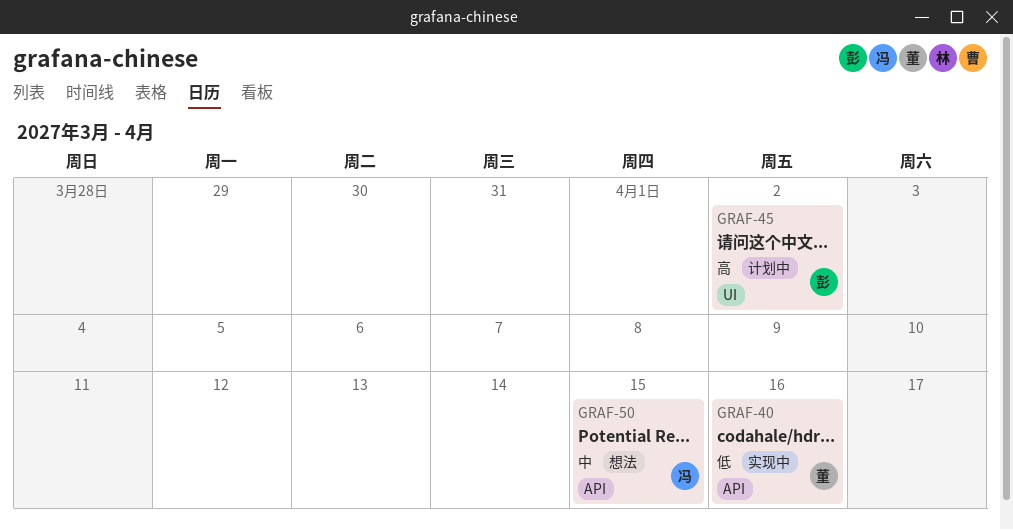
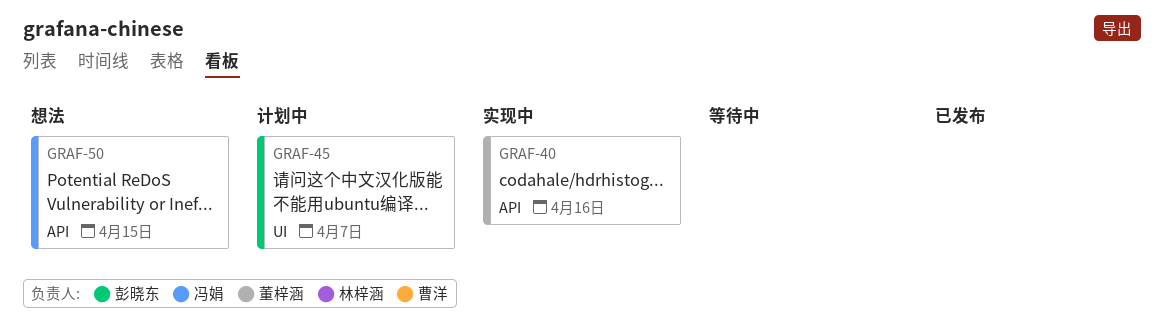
GRAF-45, due: Apr 2 -> Apr 7

